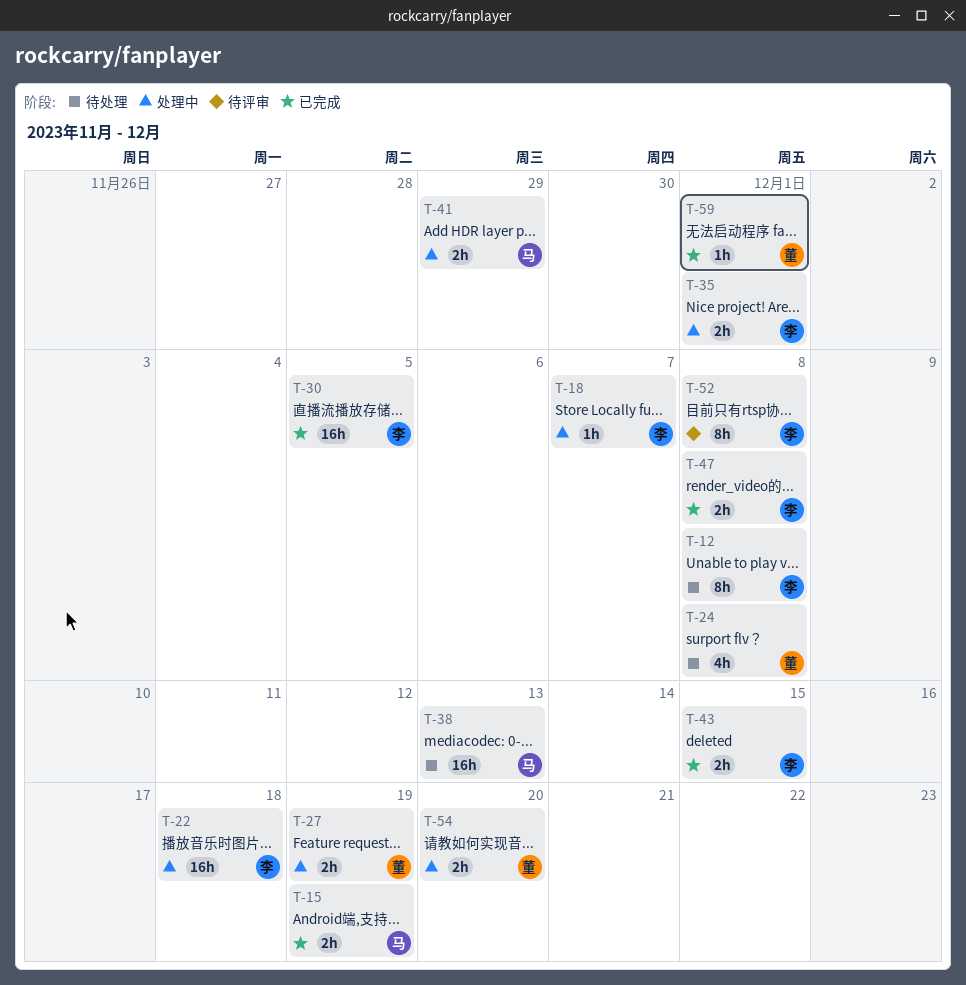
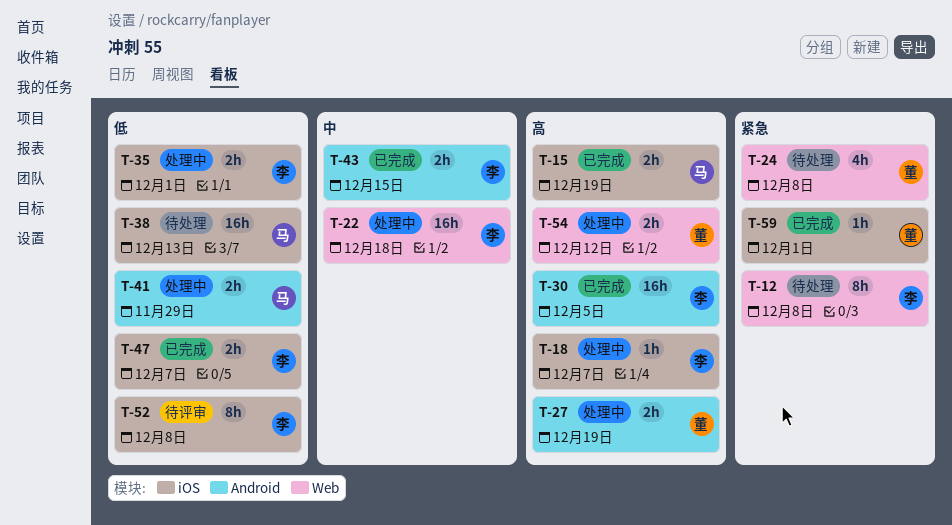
T-47, due: Dec 8 -> Dec 7
T-54, due: Dec 20 -> Dec 12

